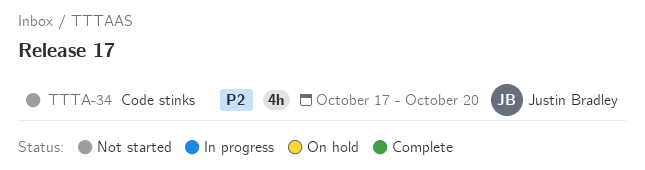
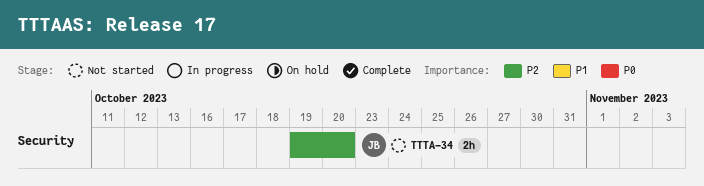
TTTA-34, estimate: 4h -> 2h
TTTA-34, start: Oct 17 -> Oct 19

